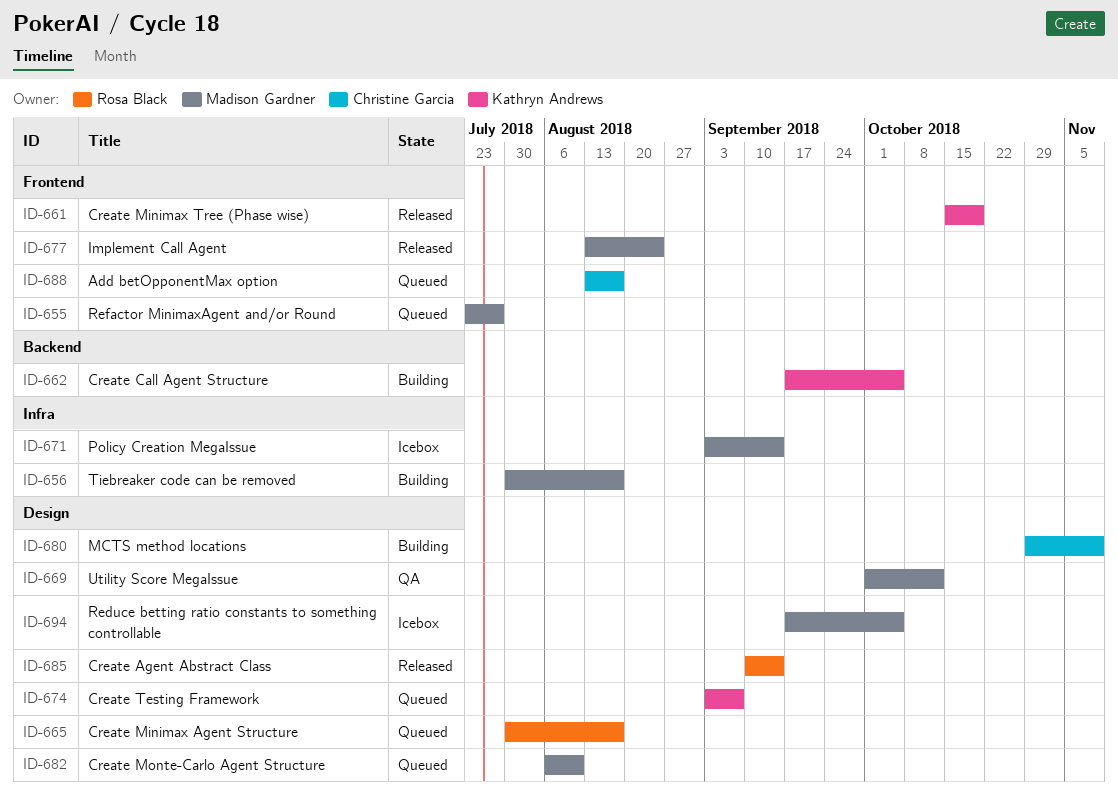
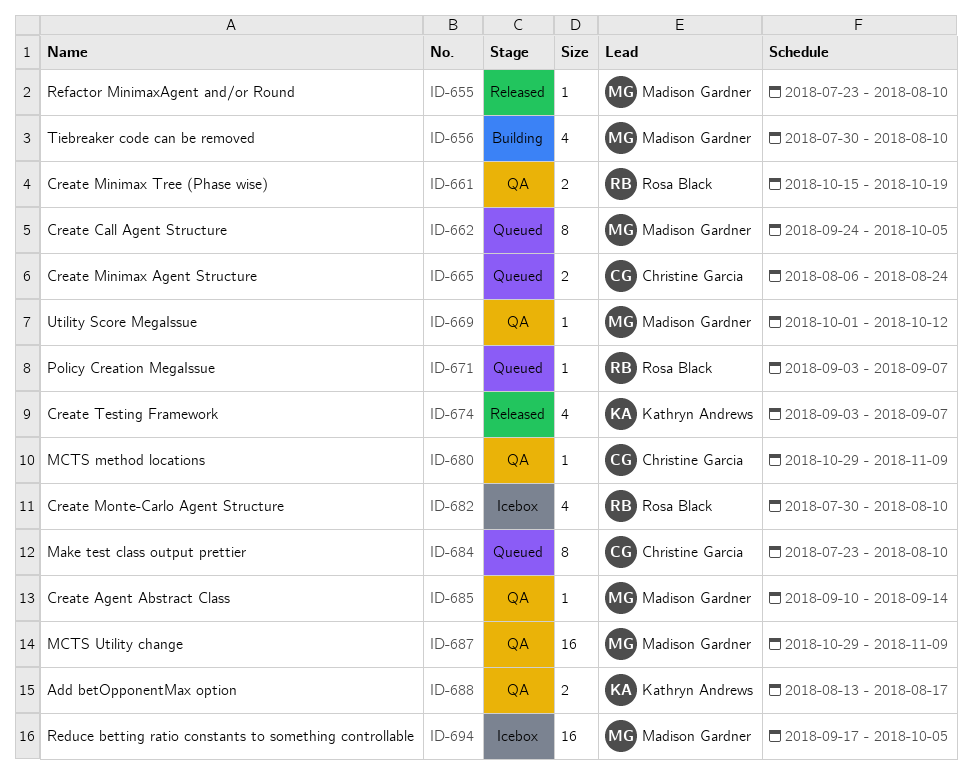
ID-655, status: Queued -> Released
ID-655, due: Jul 27 -> Aug 10
ID-656, due: Aug 17 -> Aug 10
ID-661, status: Released -> QA
ID-661, owner: Kathryn Andrews -> Rosa Black
ID-662, status: Building -> Queued
ID-662, owner: Kathryn Andrews -> Madison Gardner
ID-662, start: Sep 17 -> Sep 24
ID-665, owner: Rosa Black -> Christine Garcia
ID-665, start: Jul 30 -> Aug 6
ID-665, due: Aug 17 -> Aug 24
ID-671, status: Icebox -> Queued
ID-671, owner: Madison Gardner -> Rosa Black
ID-671, due: Sep 14 -> Sep 7
ID-674, status: Queued -> Released
ID-677: present -> none
ID-680, status: Building -> QA
ID-682, status: Queued -> Icebox
ID-682, owner: Madison Gardner -> Rosa Black
ID-682, start: Aug 6 -> Jul 30
ID-684: none -> present
ID-685, status: Released -> QA
ID-685, owner: Rosa Black -> Madison Gardner
ID-687: none -> present
ID-688, status: Queued -> QA
ID-688, owner: Christine Garcia -> Kathryn Andrews

